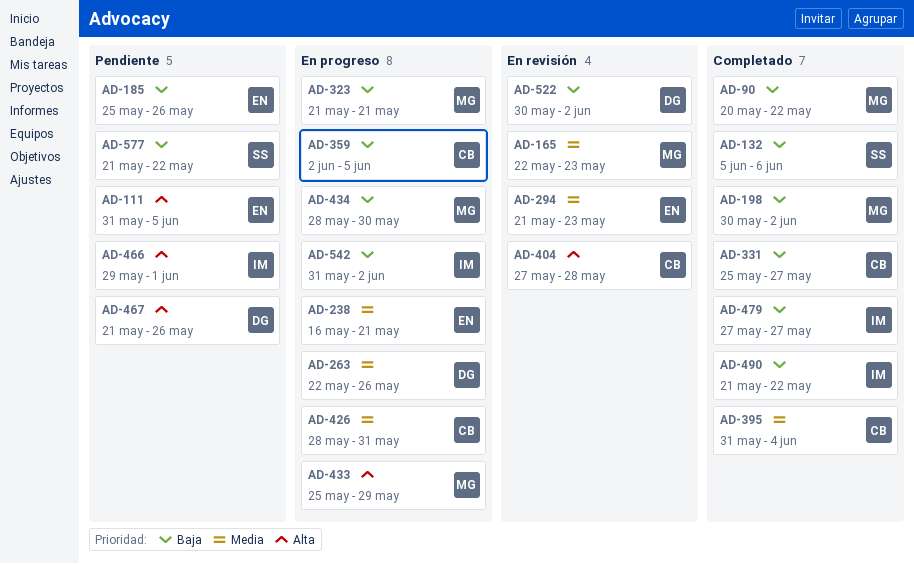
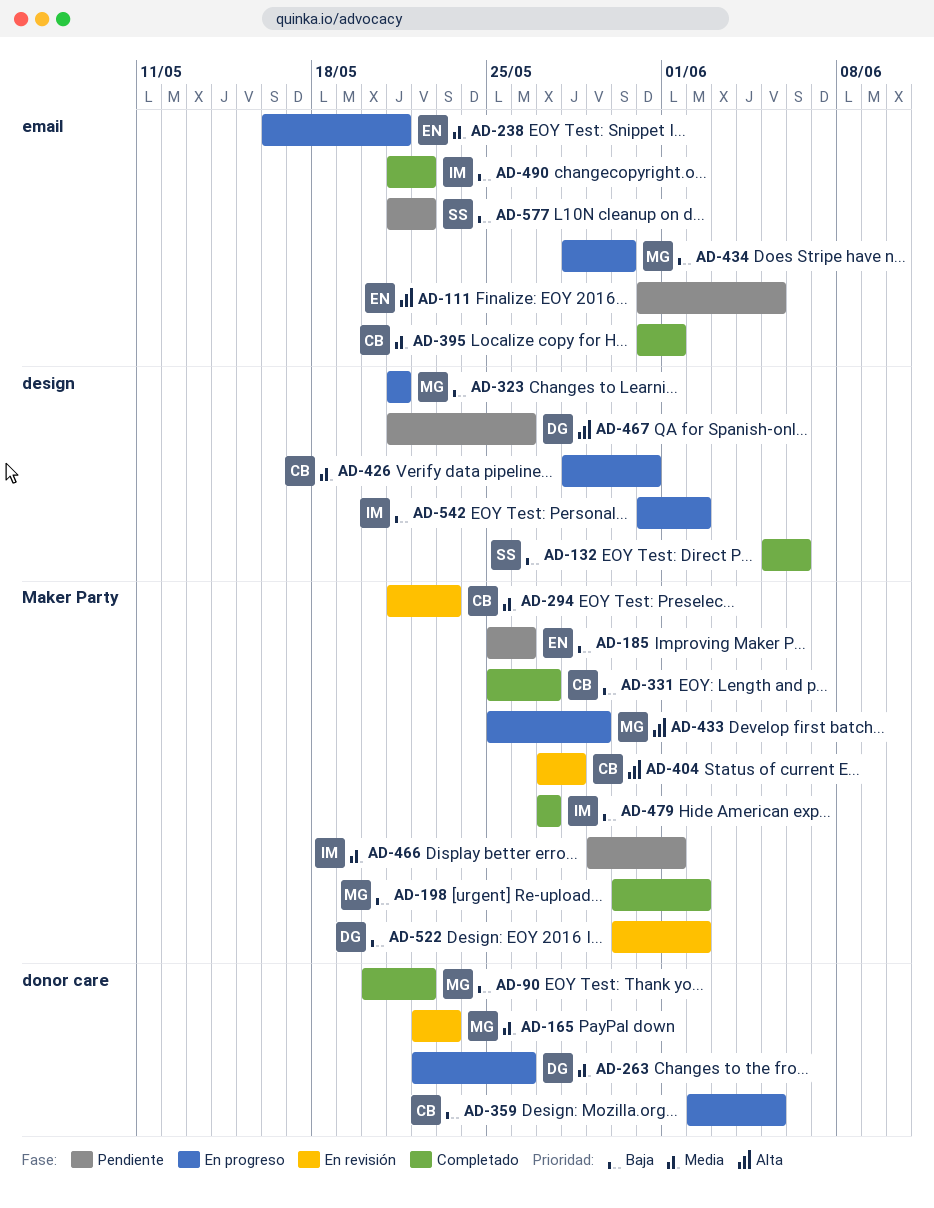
AD-294, owner: EN -> CB
AD-395, due: Jun 4 -> Jun 1
AD-466, priority: Alta -> Media

